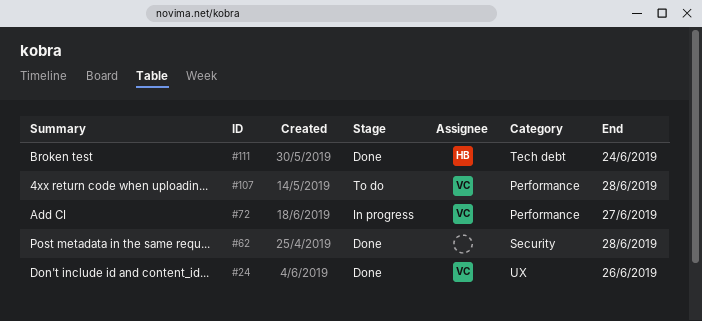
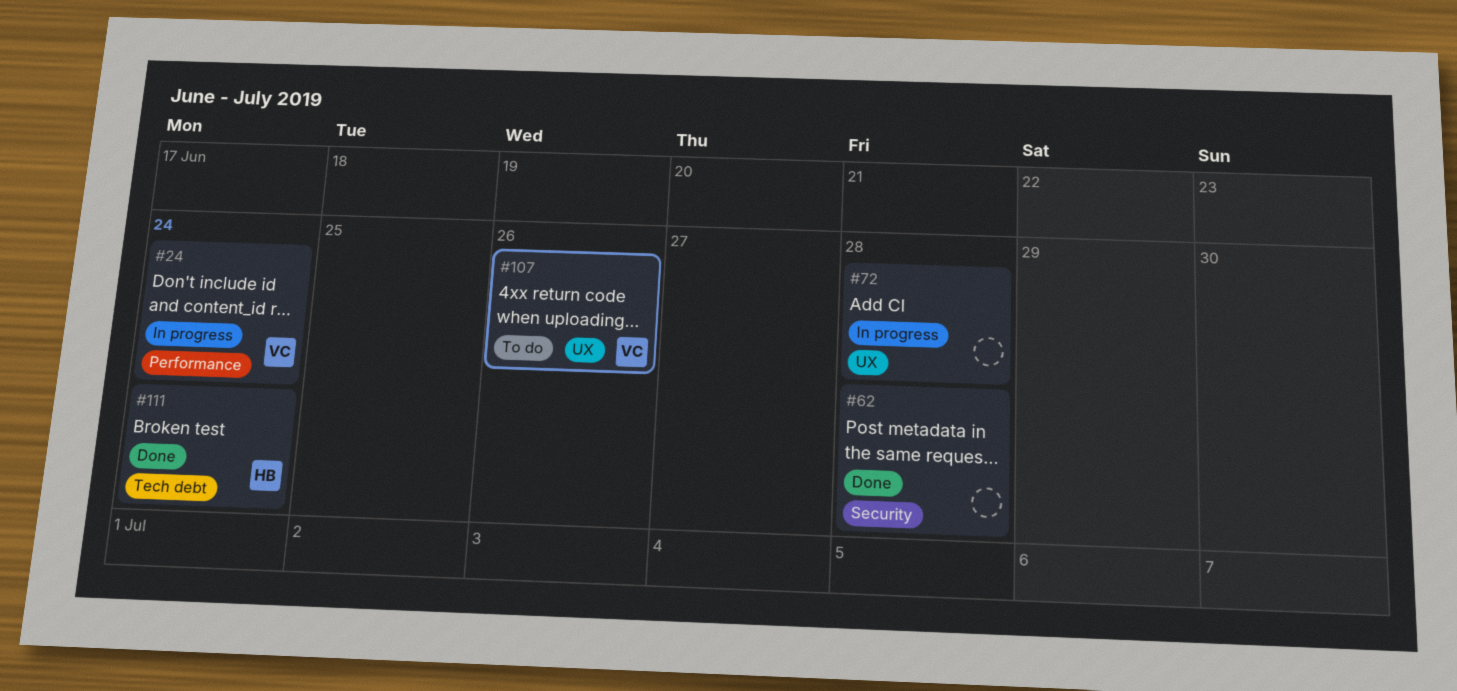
#24, status: Done -> In progress
#24, label: UX -> Performance
#24, due: Jun 26 -> Jun 24
#72, owner: VC -> none
#72, label: Performance -> UX
#72, due: Jun 27 -> Jun 28
#107, label: Performance -> UX
#107, due: Jun 28 -> Jun 26

